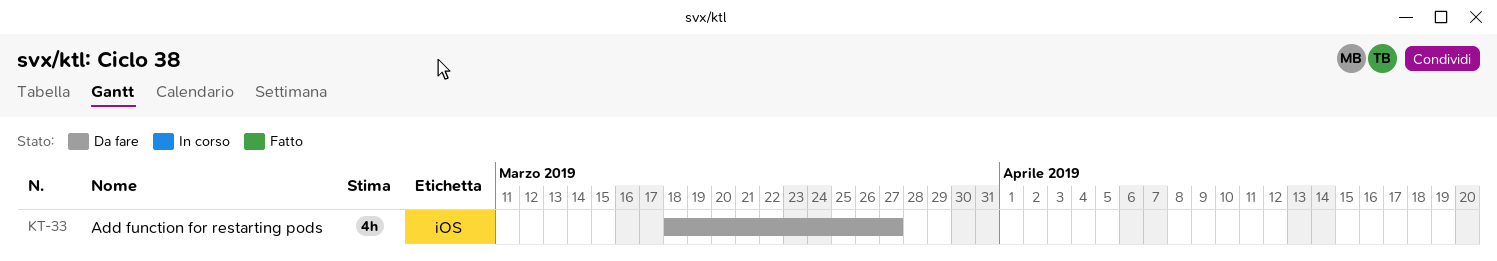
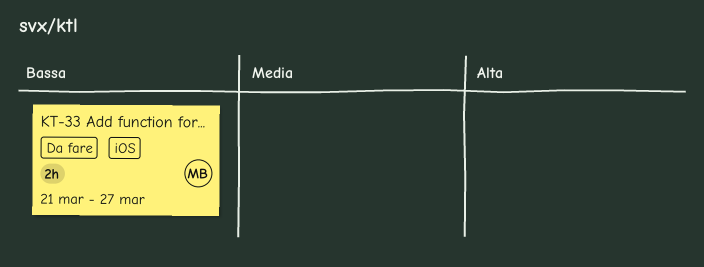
KT-33, estimate: 4h -> 2h
KT-33, start: Mar 18 -> Mar 21

